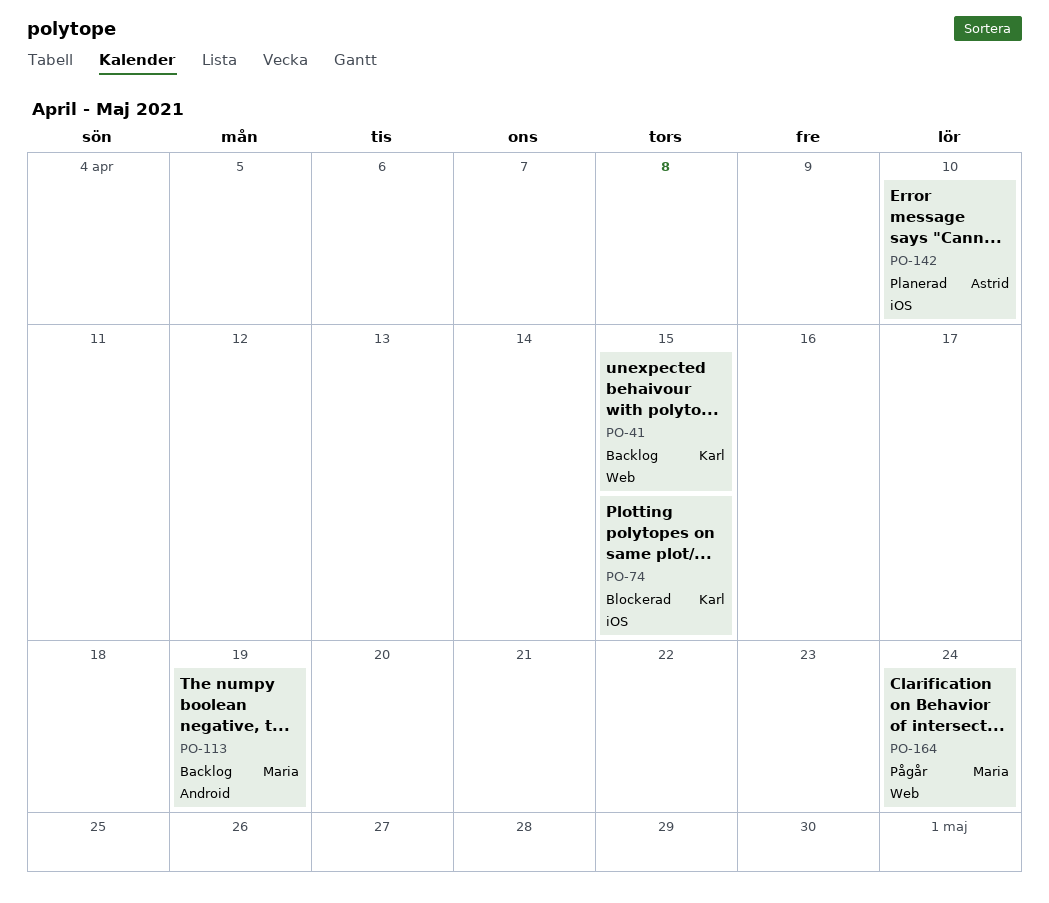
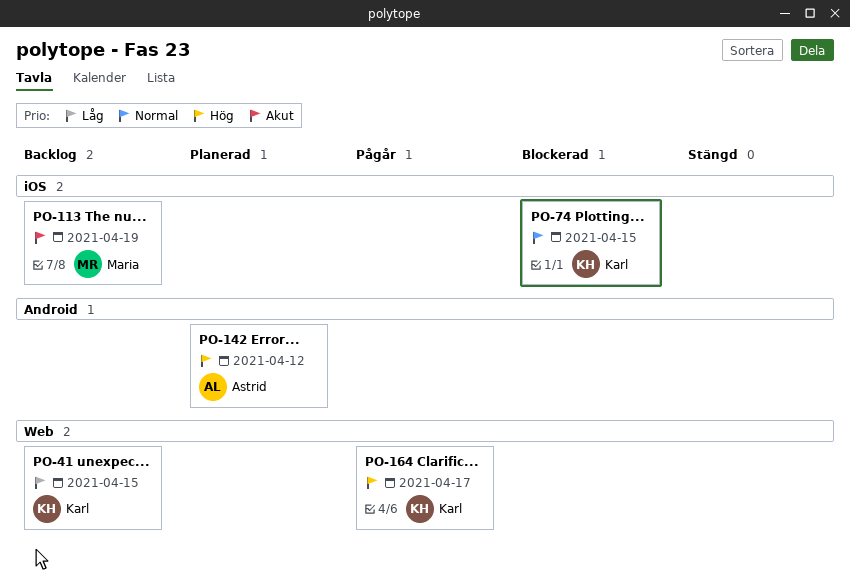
PO-113, label: Android -> iOS
PO-142, label: iOS -> Android
PO-142, due: Apr 10 -> Apr 12
PO-164, owner: Maria -> Karl
PO-164, due: Apr 24 -> Apr 17

